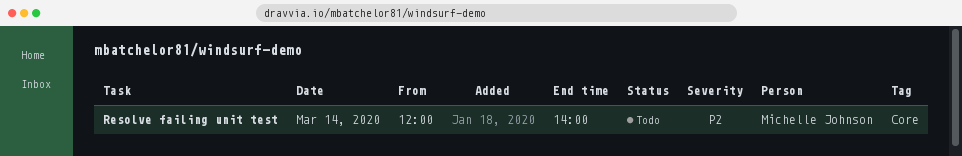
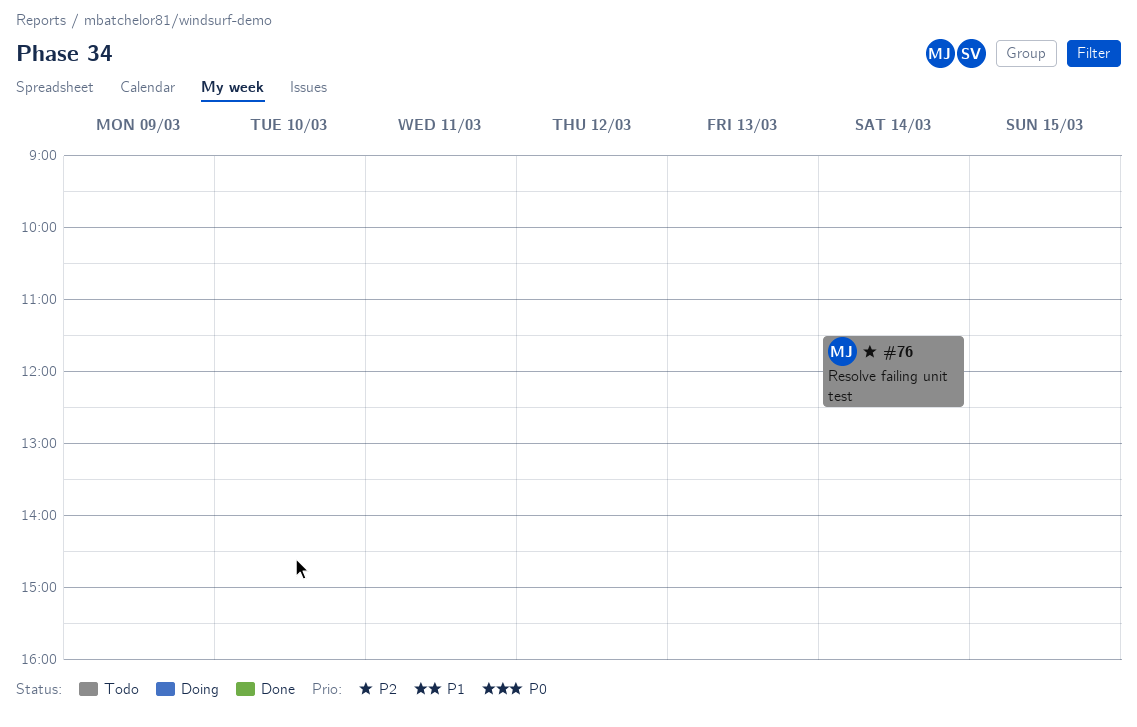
Resolve failing unit test, begins: 12:00 -> 11:30
Resolve failing unit test, ends: 14:00 -> 12:30

